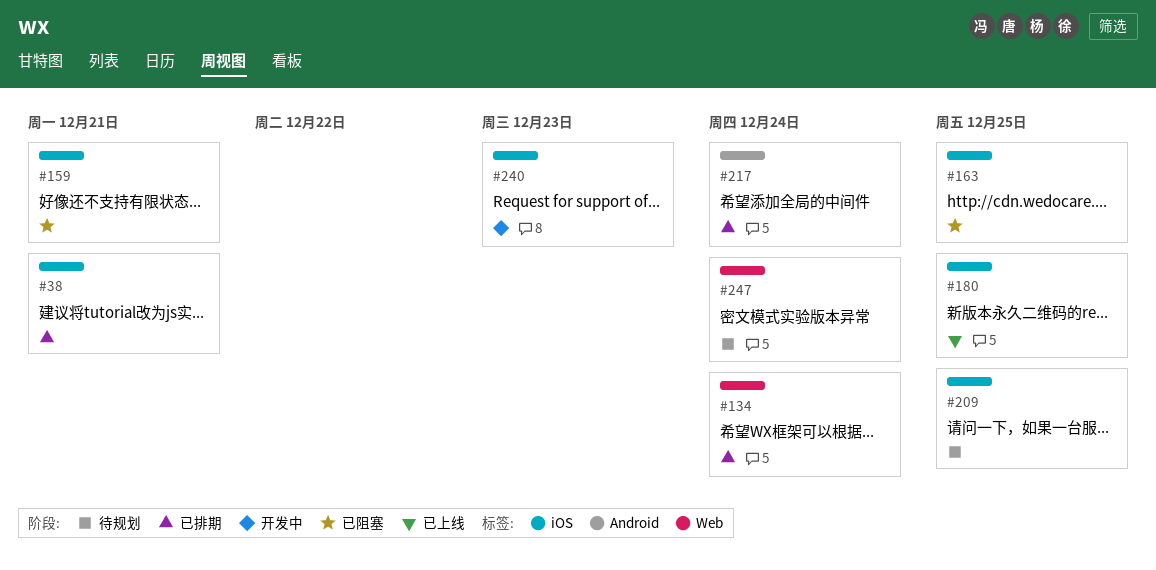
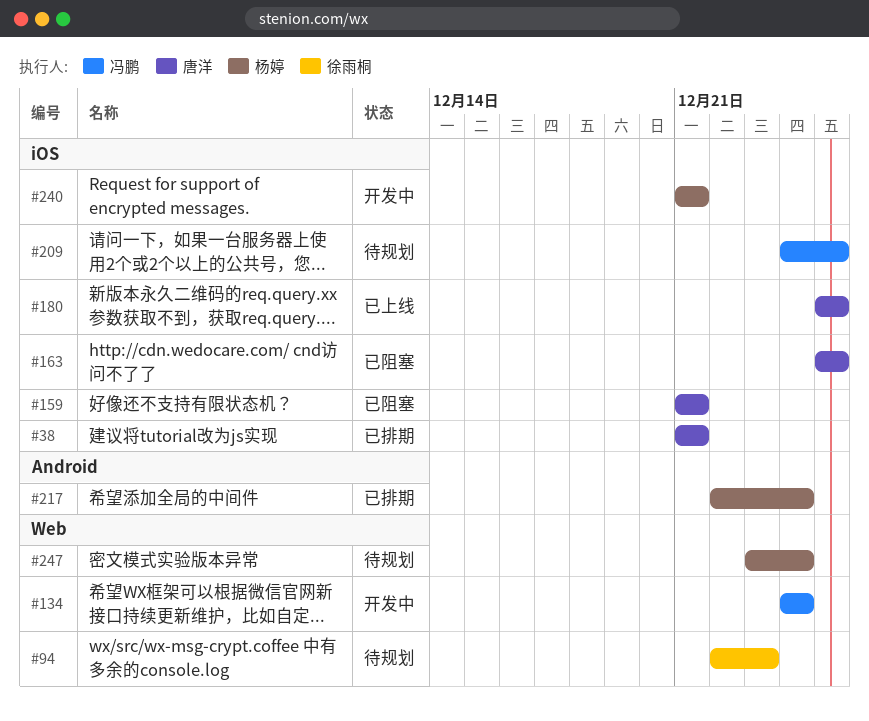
#94: none -> present
#134, status: 已排期 -> 开发中
#240, due: Dec 23 -> Dec 21

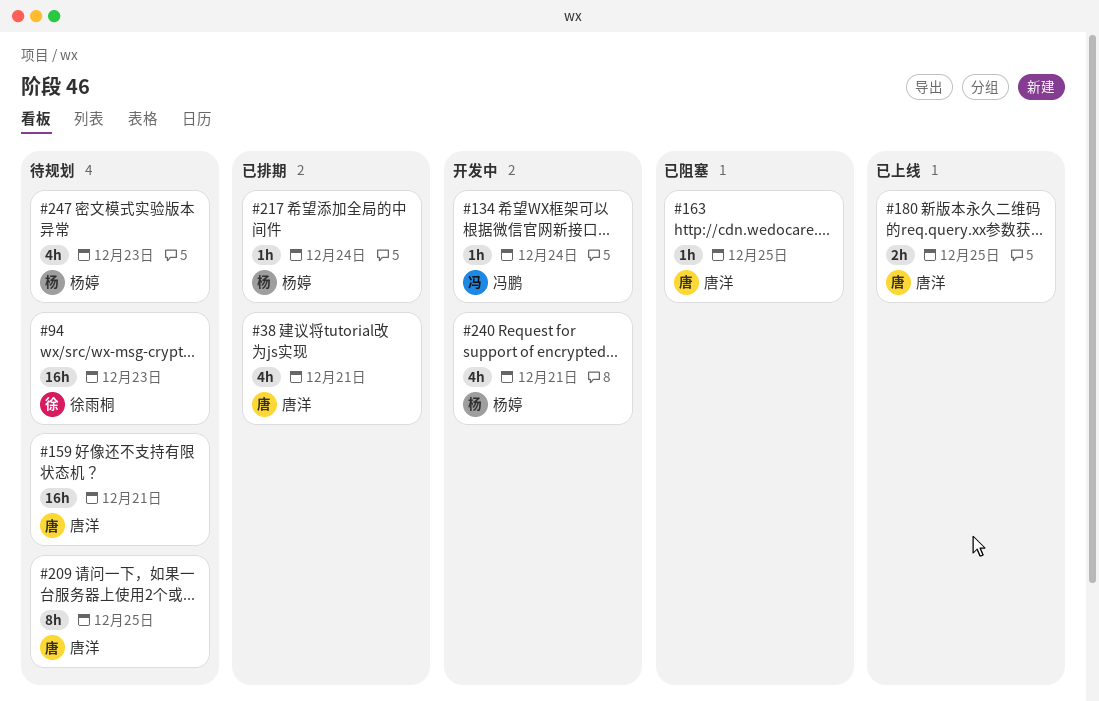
#159, status: 已阻塞 -> 待规划
#209, owner: 冯鹏 -> 唐洋
#247, due: Dec 24 -> Dec 23

